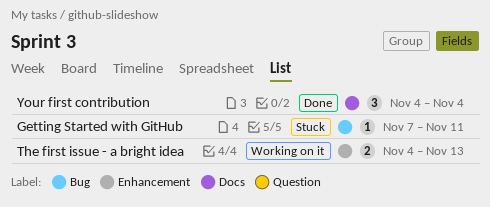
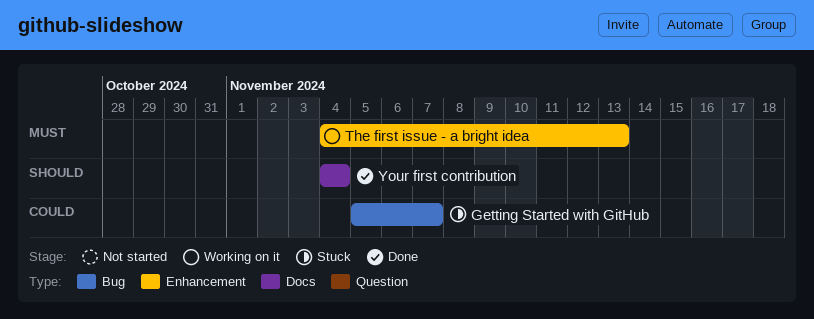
Getting Started with GitHub, start: Nov 7 -> Nov 5
Getting Started with GitHub, due: Nov 11 -> Nov 7

